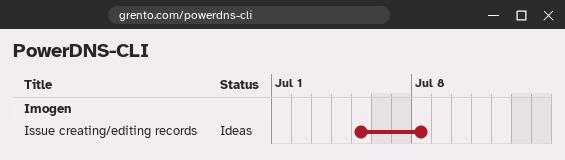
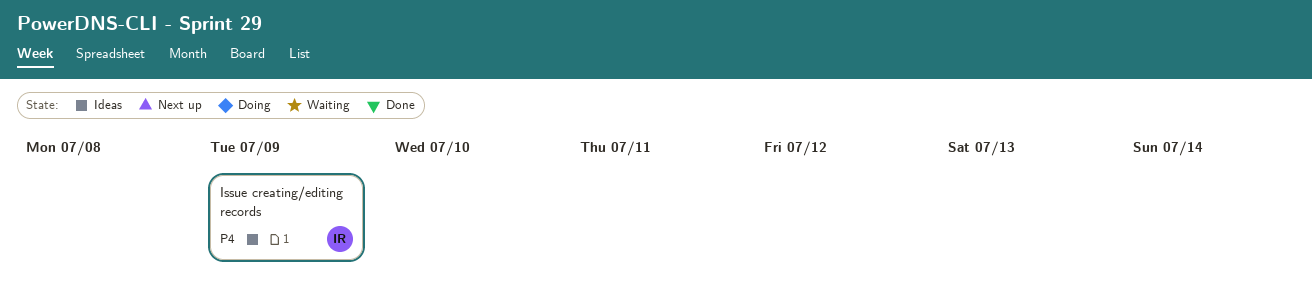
Issue creating/editing records, due: Jul 8 -> Jul 9

